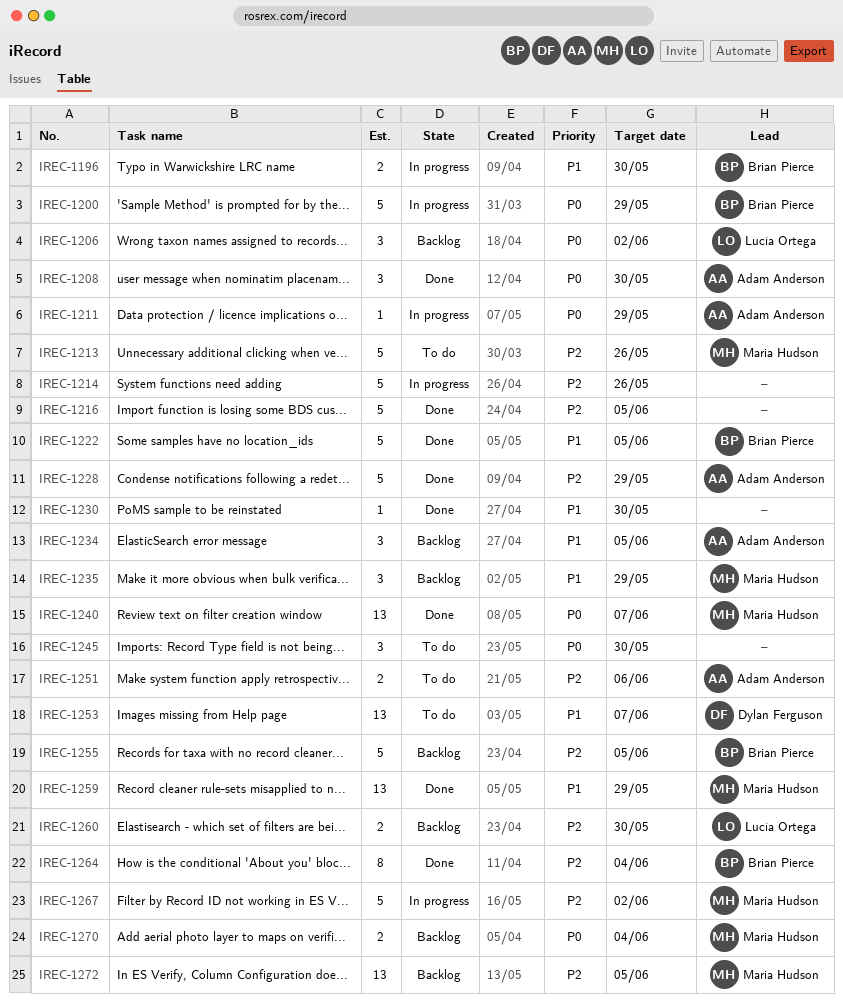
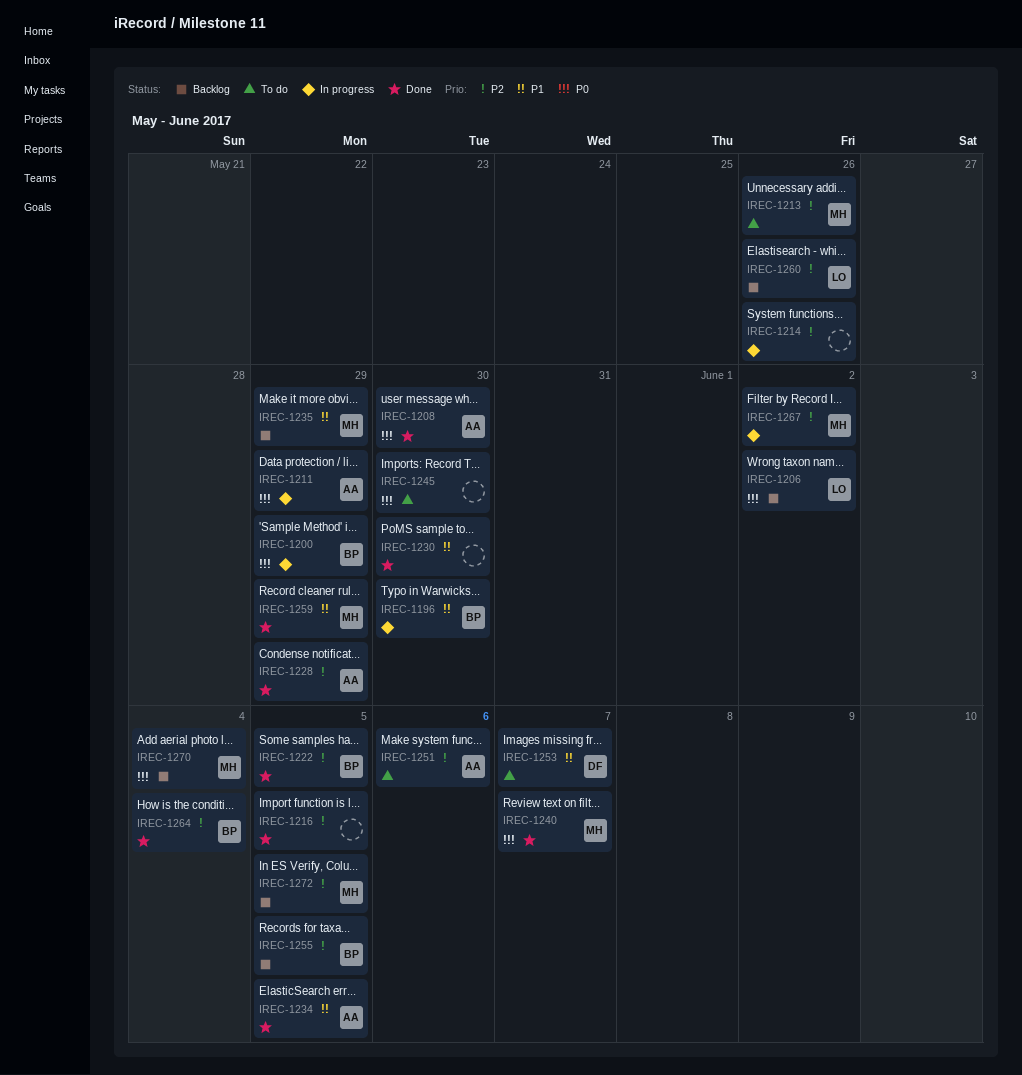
IREC-1222, priority: P1 -> P2
IREC-1234, status: Backlog -> Done
IREC-1260, due: May 30 -> May 26

